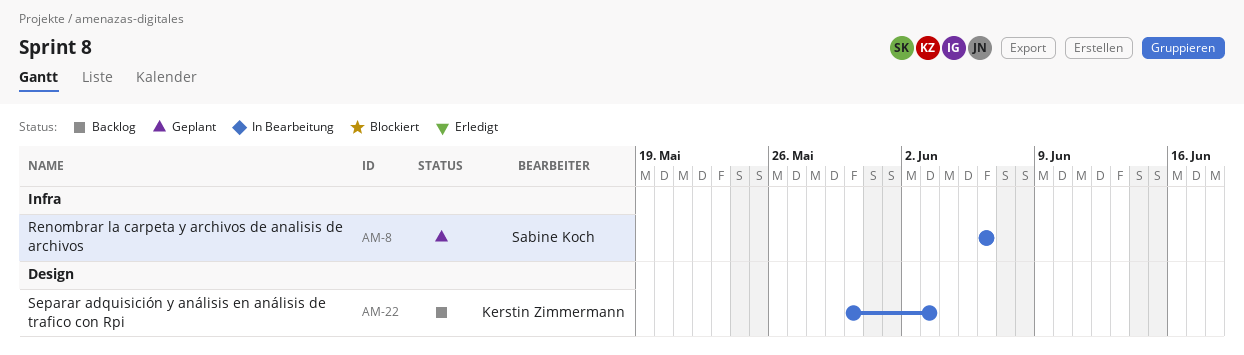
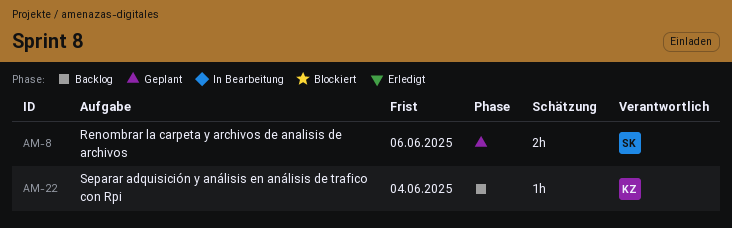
AM-22, due: Jun 3 -> Jun 4

